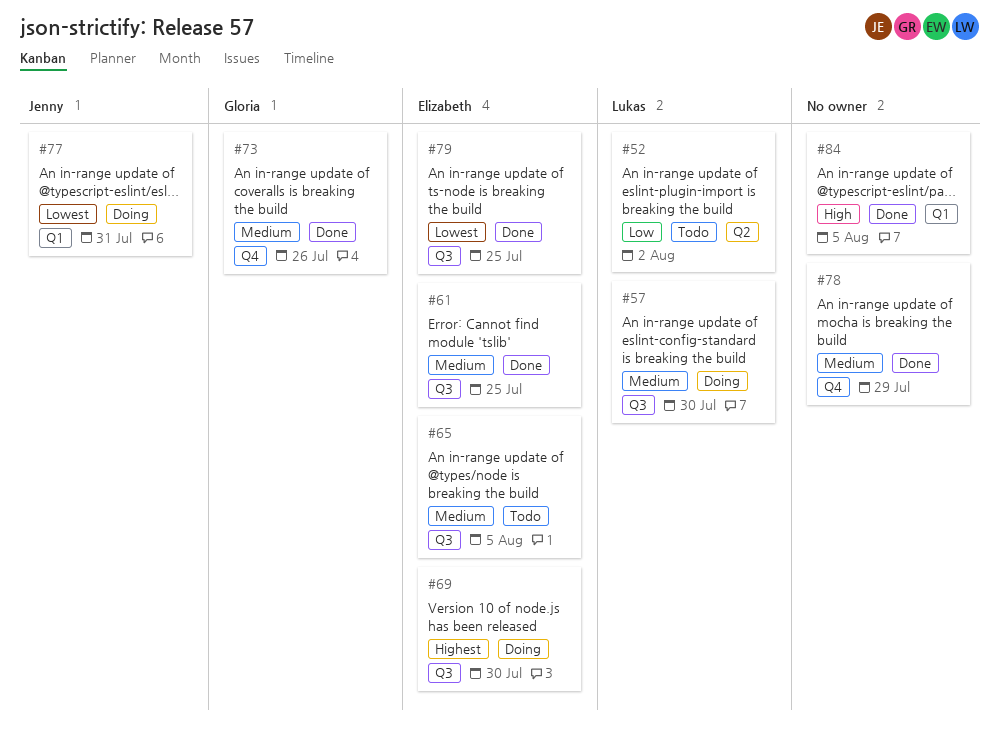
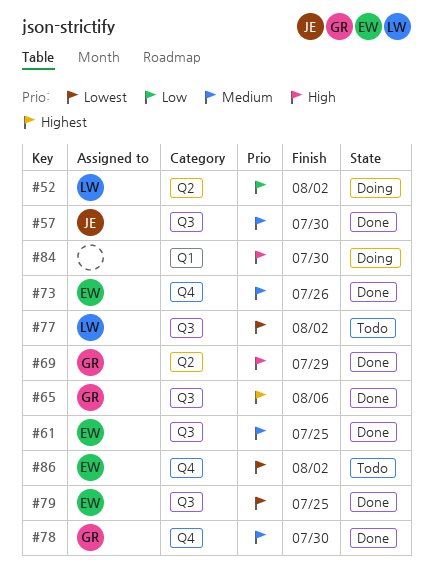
#52, status: Todo -> Doing
#57, status: Doing -> Done
#57, owner: Lukas -> Jenny
#65, status: Todo -> Done
#65, owner: Elizabeth -> Gloria
#65, priority: Medium -> Highest
#65, due: Aug 5 -> Aug 6
#69, status: Doing -> Done
#69, owner: Elizabeth -> Gloria
#69, priority: Highest -> High
#69, label: Q3 -> Q2
#69, due: Jul 30 -> Jul 29
#73, owner: Gloria -> Elizabeth
#77, status: Doing -> Todo
#77, owner: Jenny -> Lukas
#77, label: Q1 -> Q3
#77, due: Jul 31 -> Aug 2
#78, owner: none -> Gloria
#78, due: Jul 29 -> Jul 30
#84, status: Done -> Doing
#84, due: Aug 5 -> Jul 30
#86: none -> present

